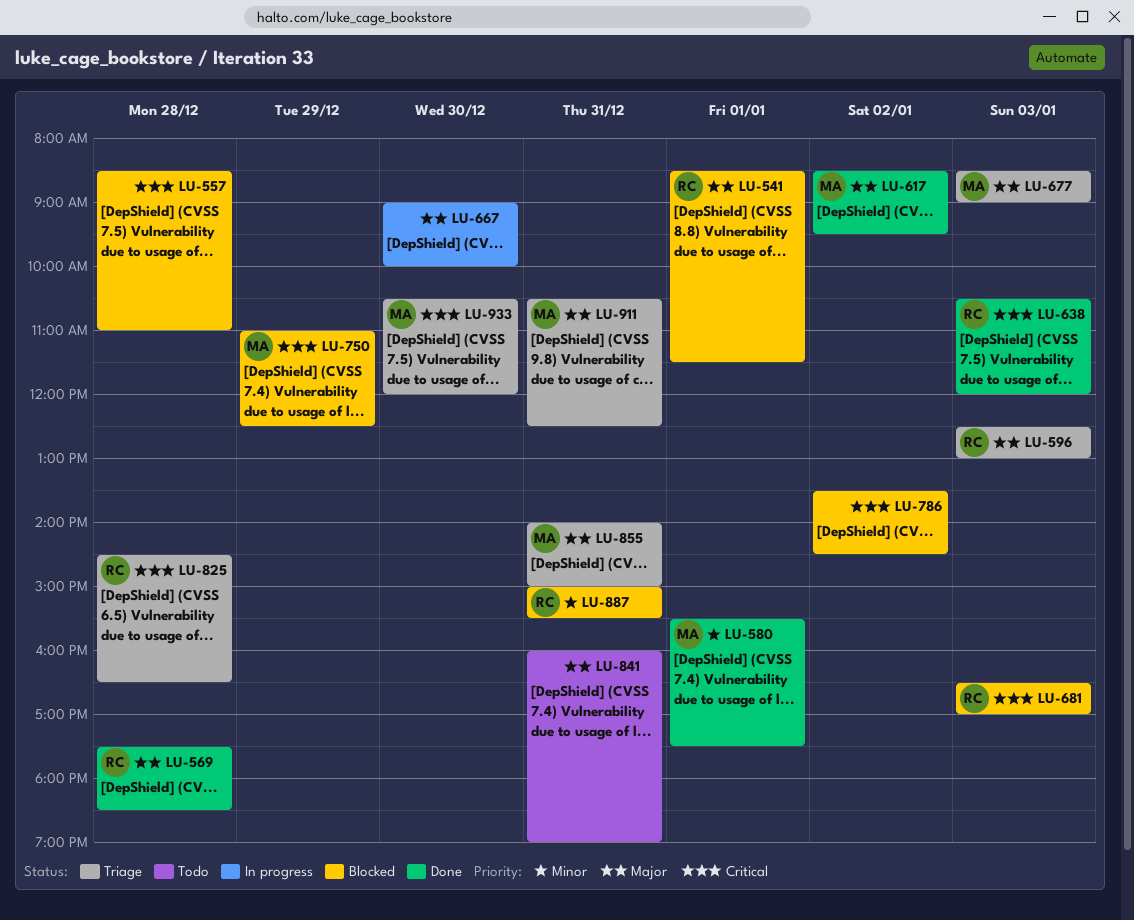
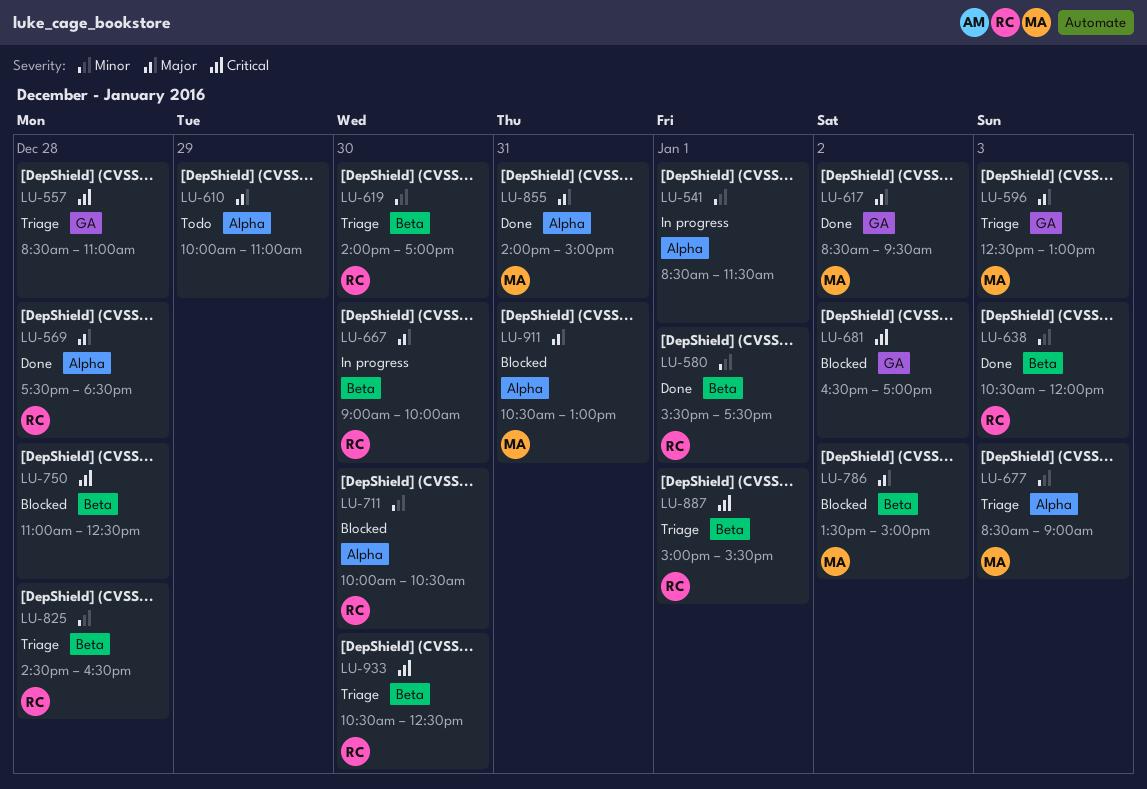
LU-541, status: Blocked -> In progress
LU-541, owner: RC -> none
LU-541, priority: Major -> Minor
LU-557, status: Blocked -> Triage
LU-580, owner: MA -> RC
LU-596, owner: RC -> MA
LU-610: none -> present
LU-619: none -> present
LU-638, priority: Critical -> Minor
LU-667, owner: none -> RC
LU-677, priority: Major -> Minor
LU-681, owner: RC -> none
LU-681, day: Jan 3 -> Jan 2
LU-711: none -> present
LU-750, owner: MA -> none
LU-750, day: Dec 29 -> Dec 28
LU-786, owner: none -> MA
LU-786, priority: Critical -> Major
LU-786, ends: 14:30 -> 15:00
LU-825, priority: Critical -> Minor
LU-841: present -> none
LU-855, status: Triage -> Done
LU-887, status: Blocked -> Triage
LU-887, priority: Minor -> Critical
LU-887, day: Dec 31 -> Jan 1
LU-911, status: Triage -> Blocked
LU-911, ends: 12:30 -> 13:00
LU-933, owner: MA -> RC
LU-933, ends: 12:00 -> 12:30

